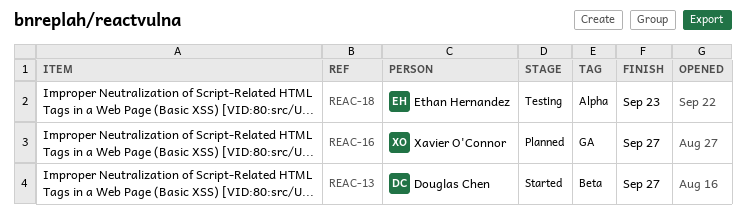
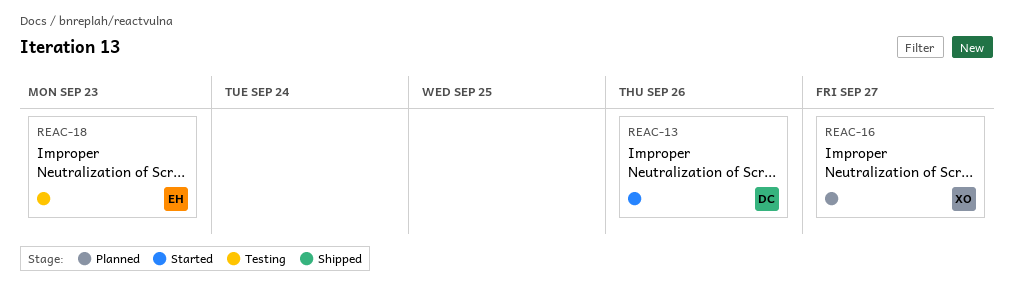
REAC-13, due: Sep 27 -> Sep 26

